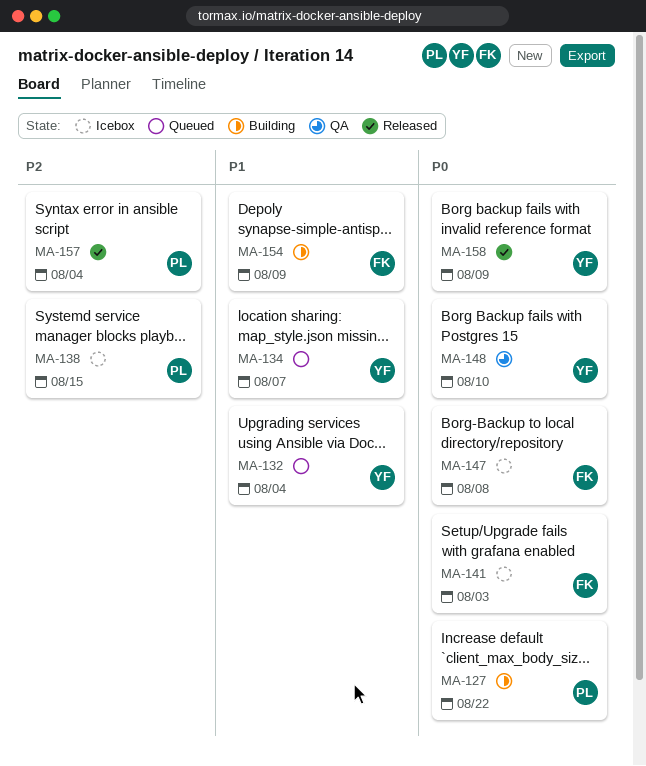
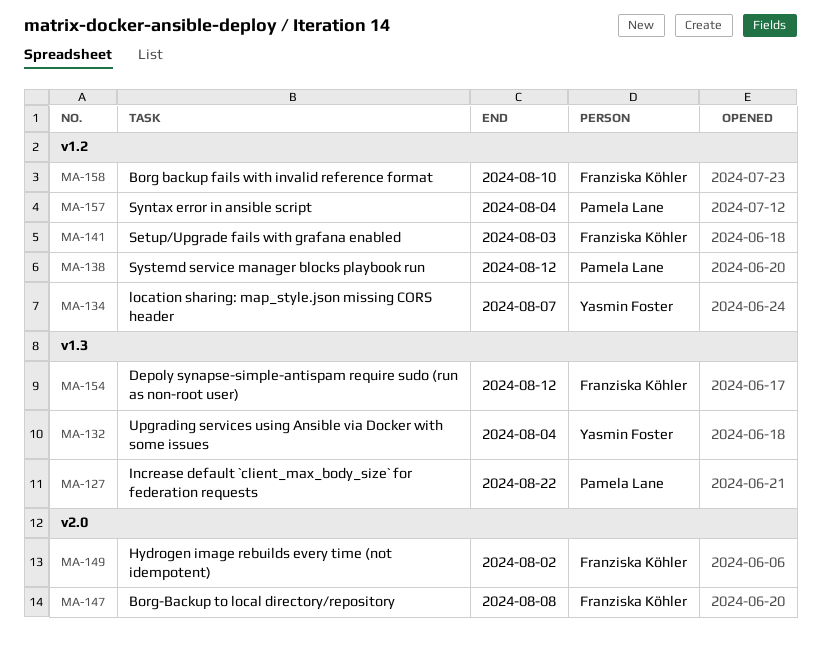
MA-138, due: Aug 15 -> Aug 12
MA-148: present -> none
MA-149: none -> present
MA-154, due: Aug 9 -> Aug 12
MA-158, owner: Yasmin Foster -> Franziska Köhler
MA-158, due: Aug 9 -> Aug 10

